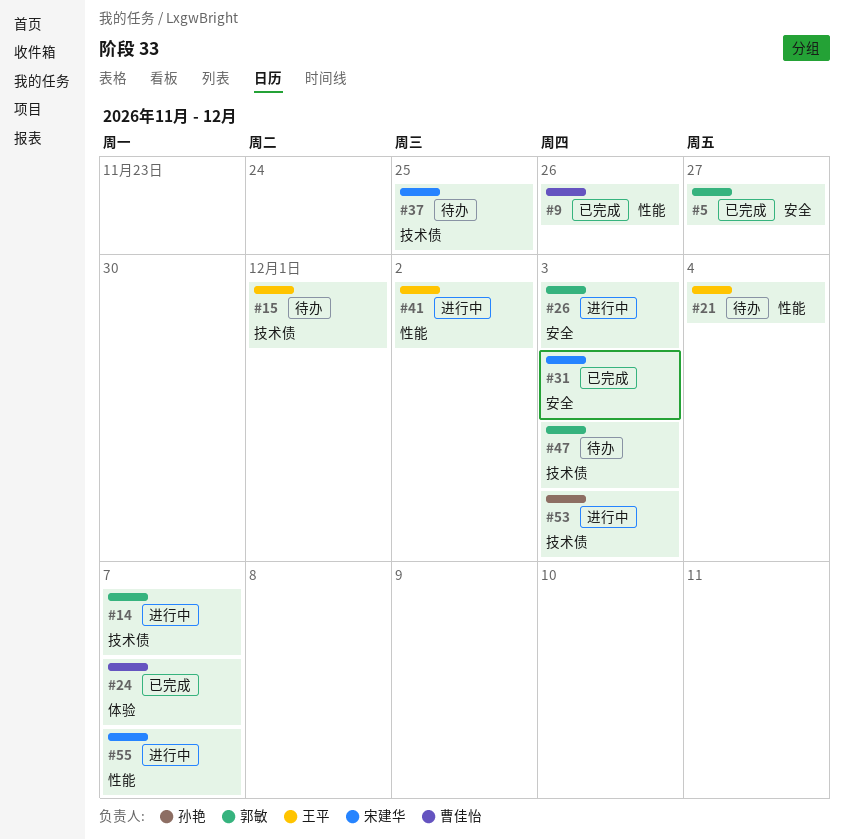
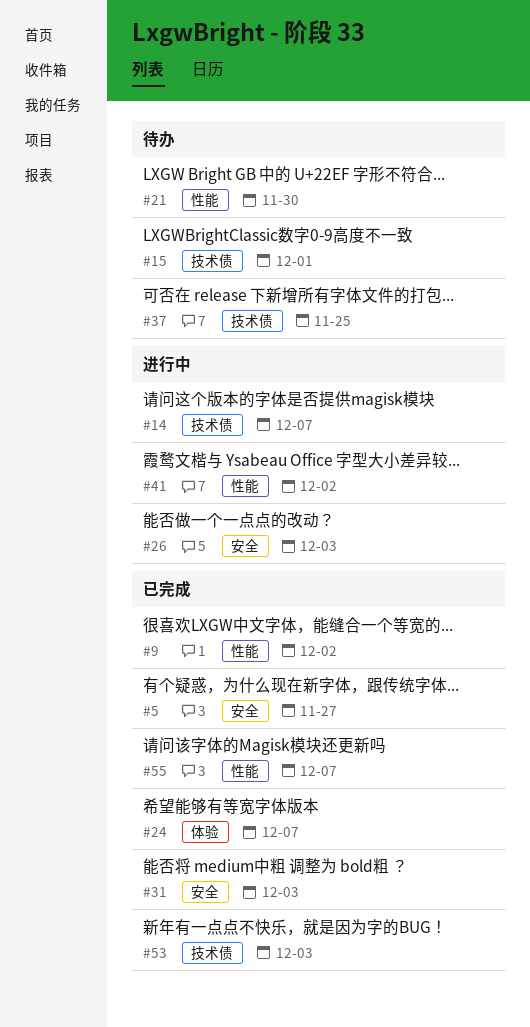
#9, due: Nov 26 -> Dec 2
#21, due: Dec 4 -> Nov 30
#47: present -> none
#53, status: 进行中 -> 已完成
#55, status: 进行中 -> 已完成

